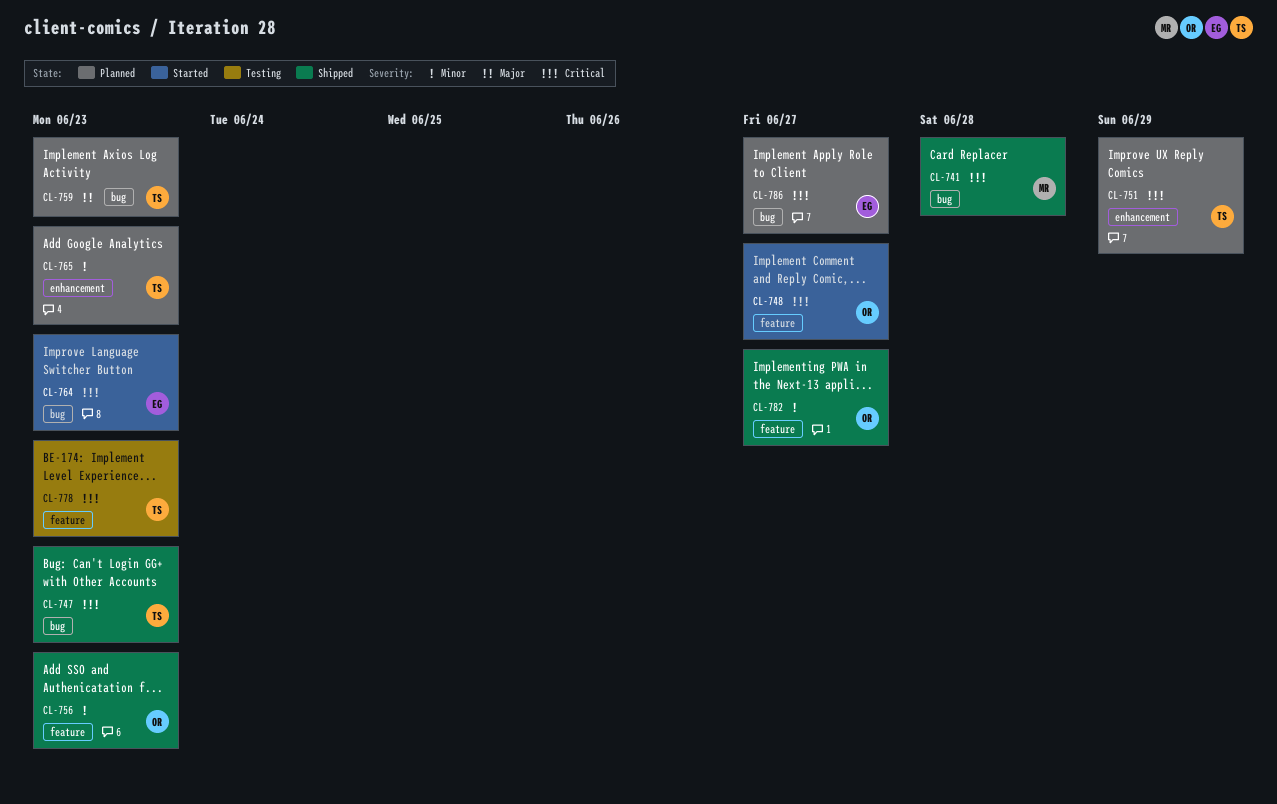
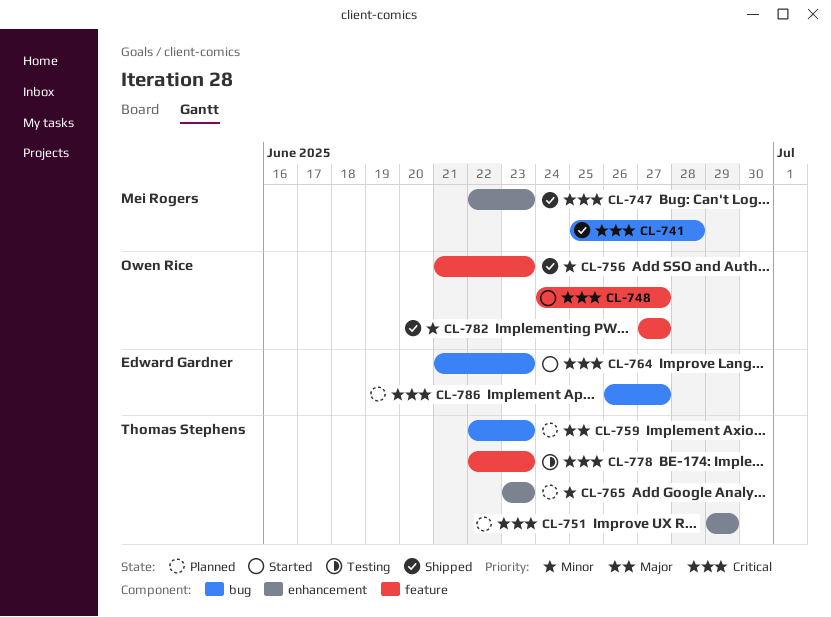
CL-747, owner: Thomas Stephens -> Mei Rogers
CL-747, label: bug -> enhancement

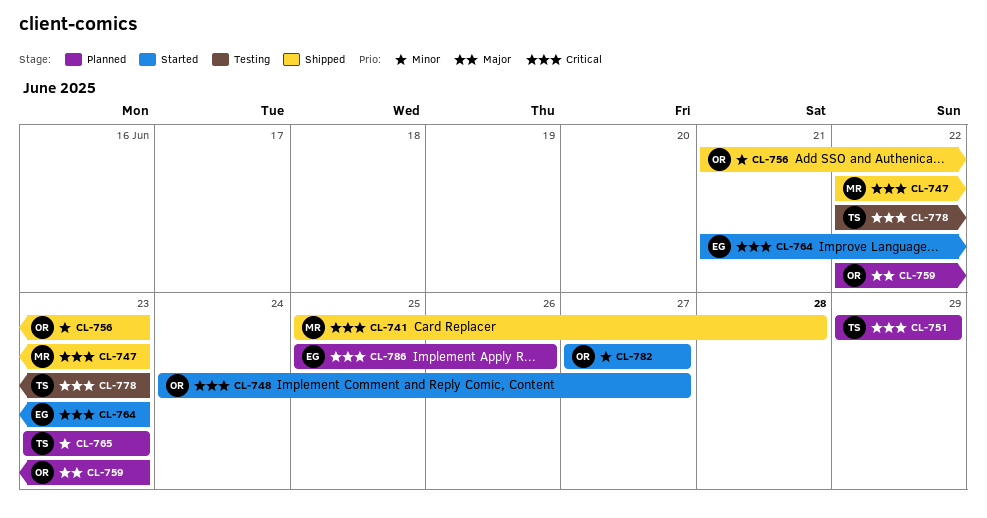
CL-759, owner: Thomas Stephens -> Owen Rice
CL-782, status: Shipped -> Started
CL-786, start: Jun 26 -> Jun 25
CL-786, due: Jun 27 -> Jun 26

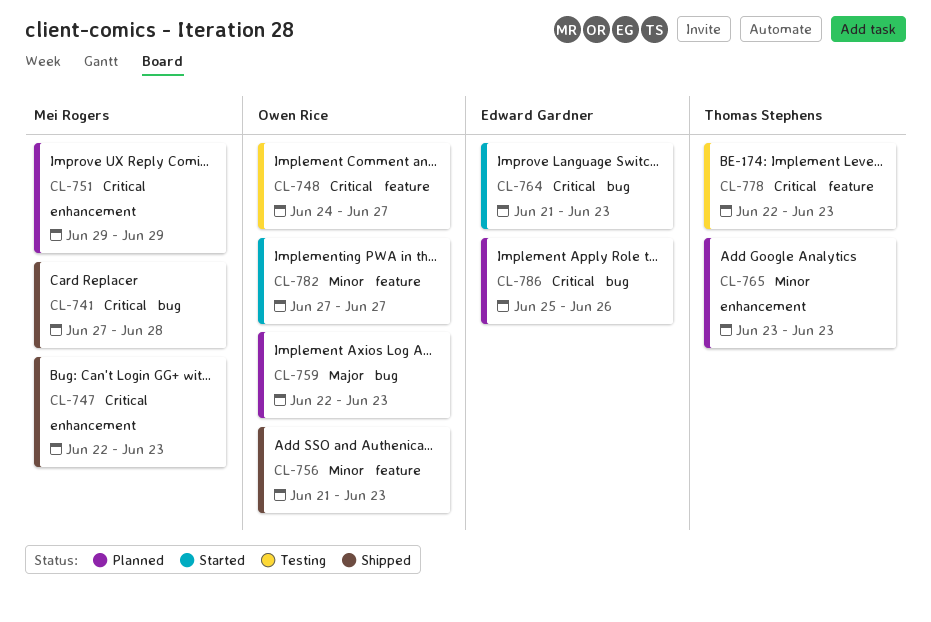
CL-741, start: Jun 25 -> Jun 27
CL-748, status: Started -> Testing
CL-751, owner: Thomas Stephens -> Mei Rogers

